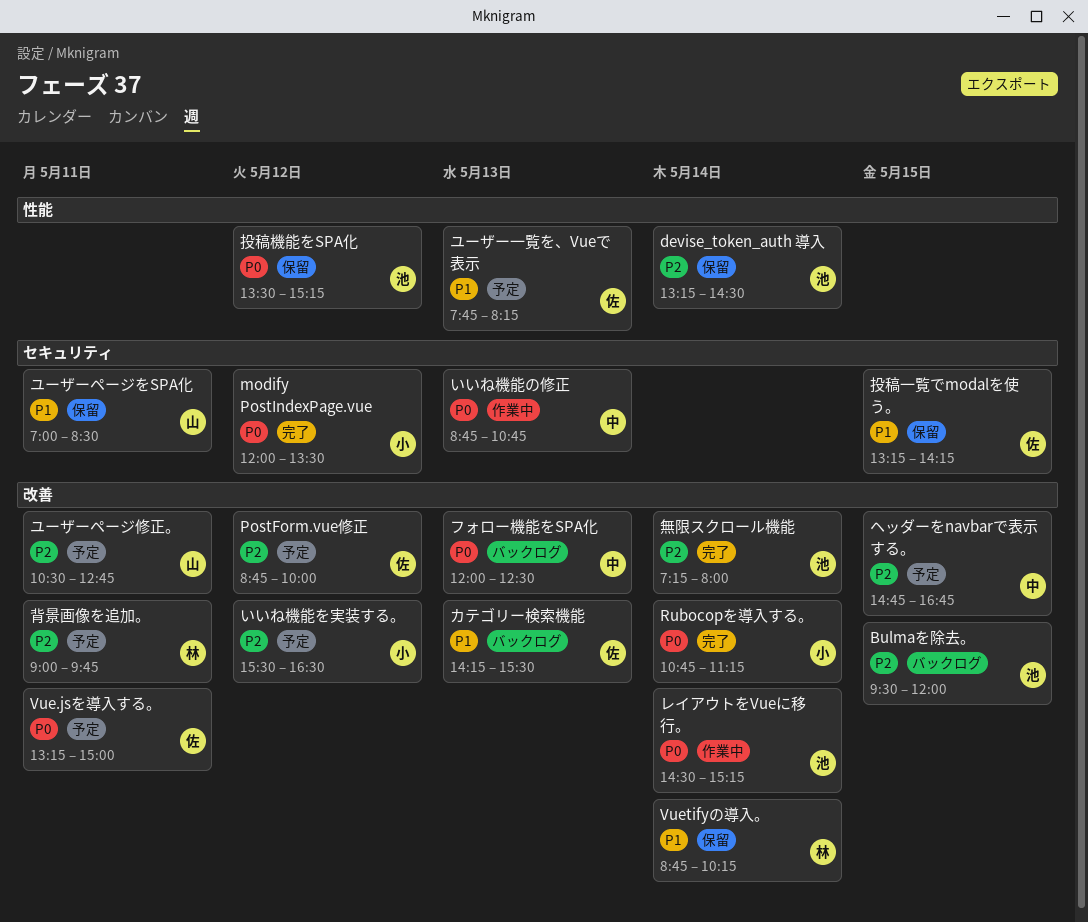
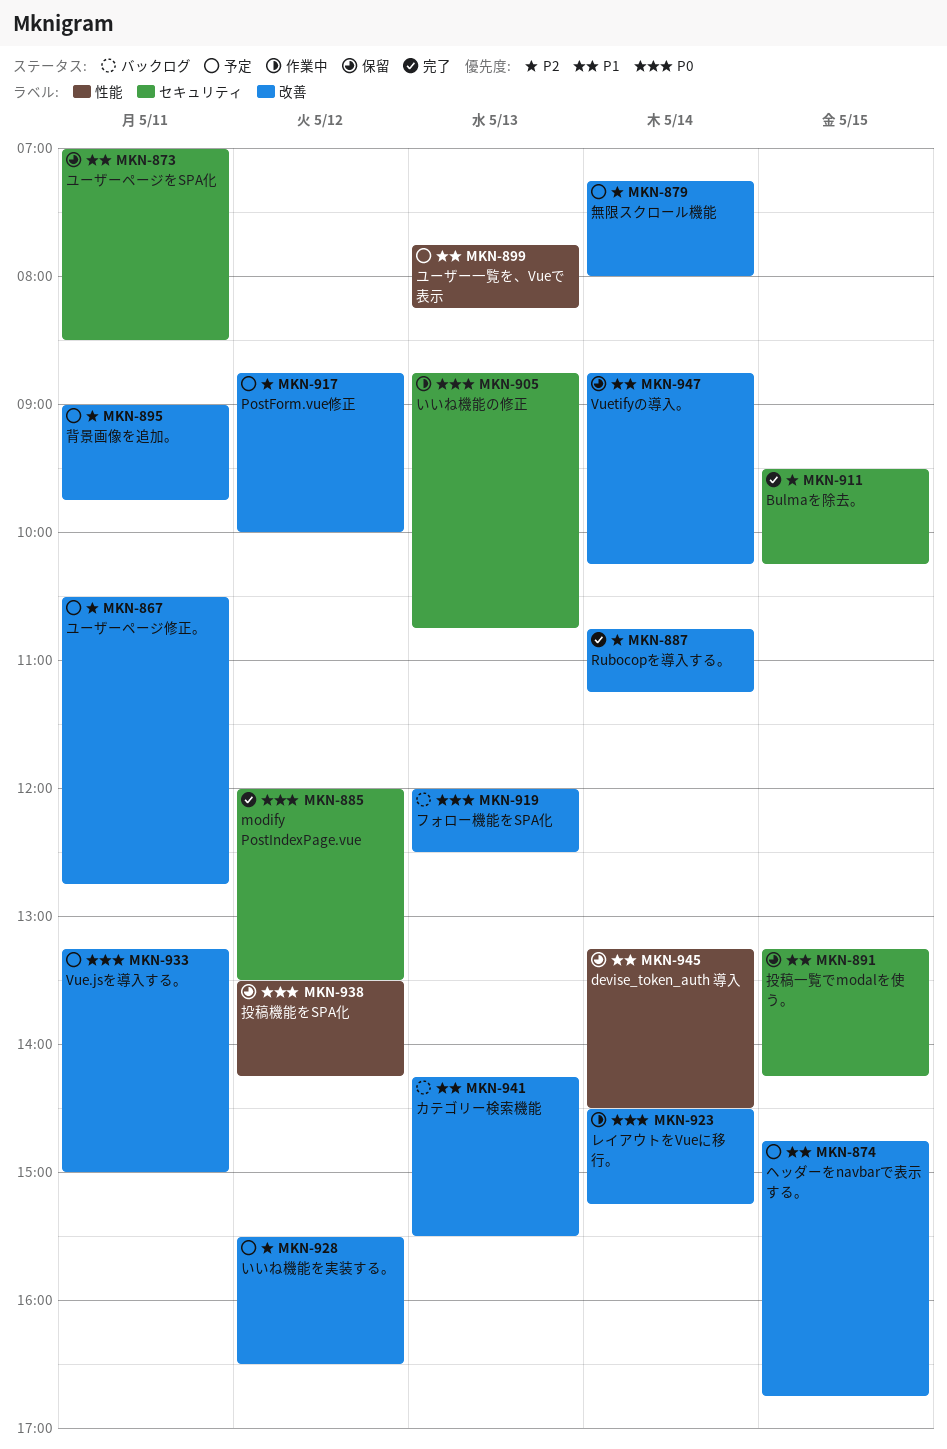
Bulmaを除去。, status: バックログ -> 完了
Bulmaを除去。, label: 改善 -> セキュリティ
Bulmaを除去。, ends: 12:00 -> 10:15
devise_token_auth 導入, priority: P2 -> P1
Rubocopを導入する。, priority: P0 -> P2
ヘッダーをnavbarで表示する。, priority: P2 -> P1
投稿機能をSPA化, ends: 15:15 -> 14:15
無限スクロール機能, status: 完了 -> 予定

